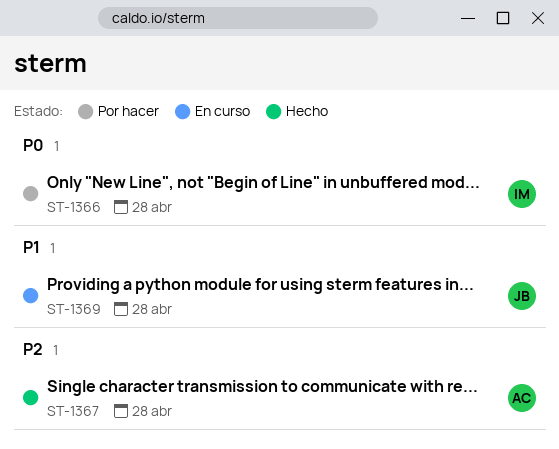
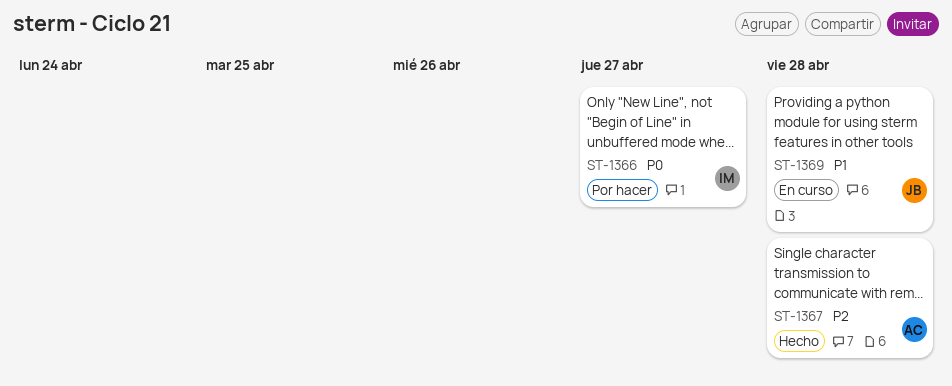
ST-1366, due: Apr 28 -> Apr 27

